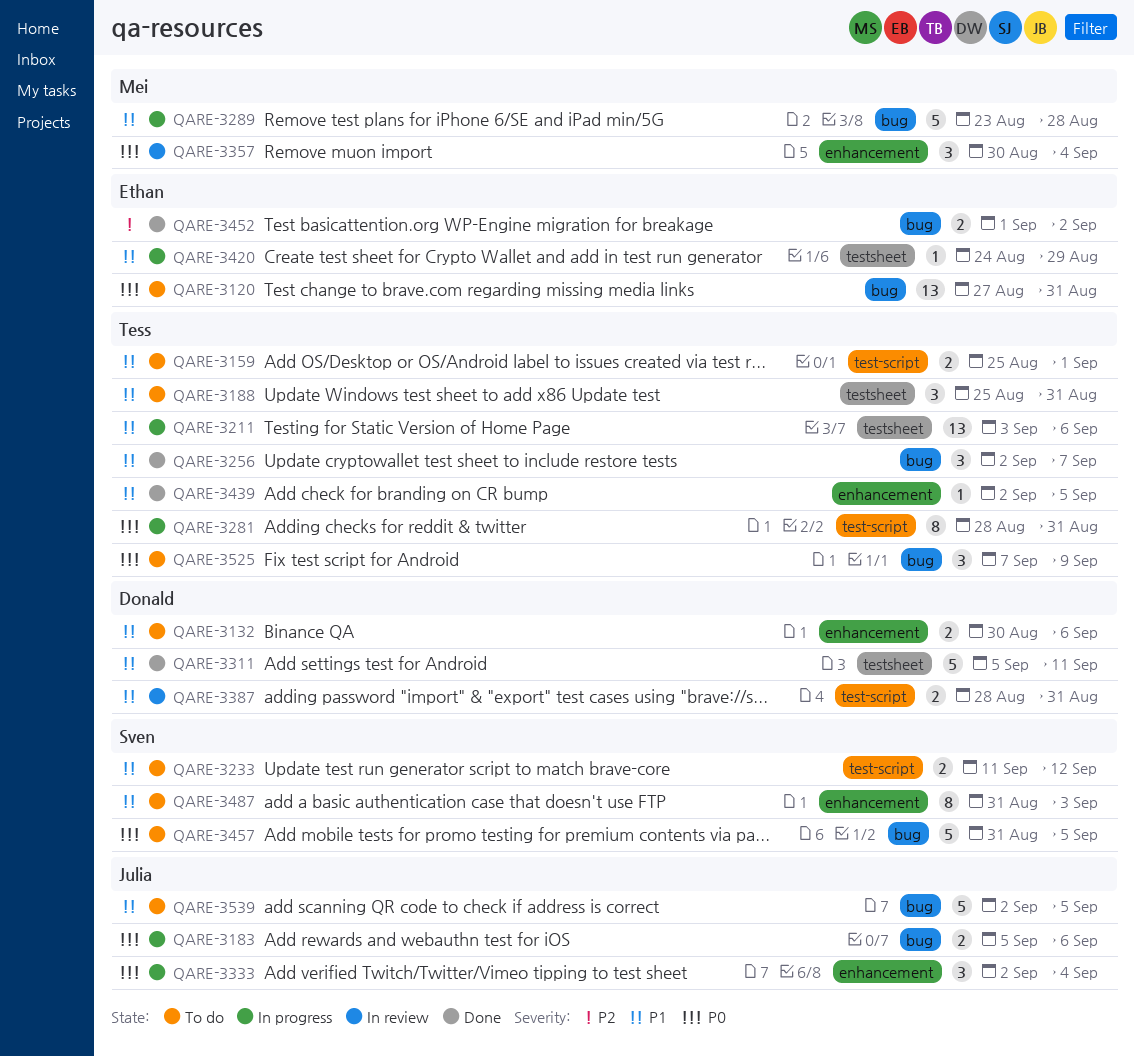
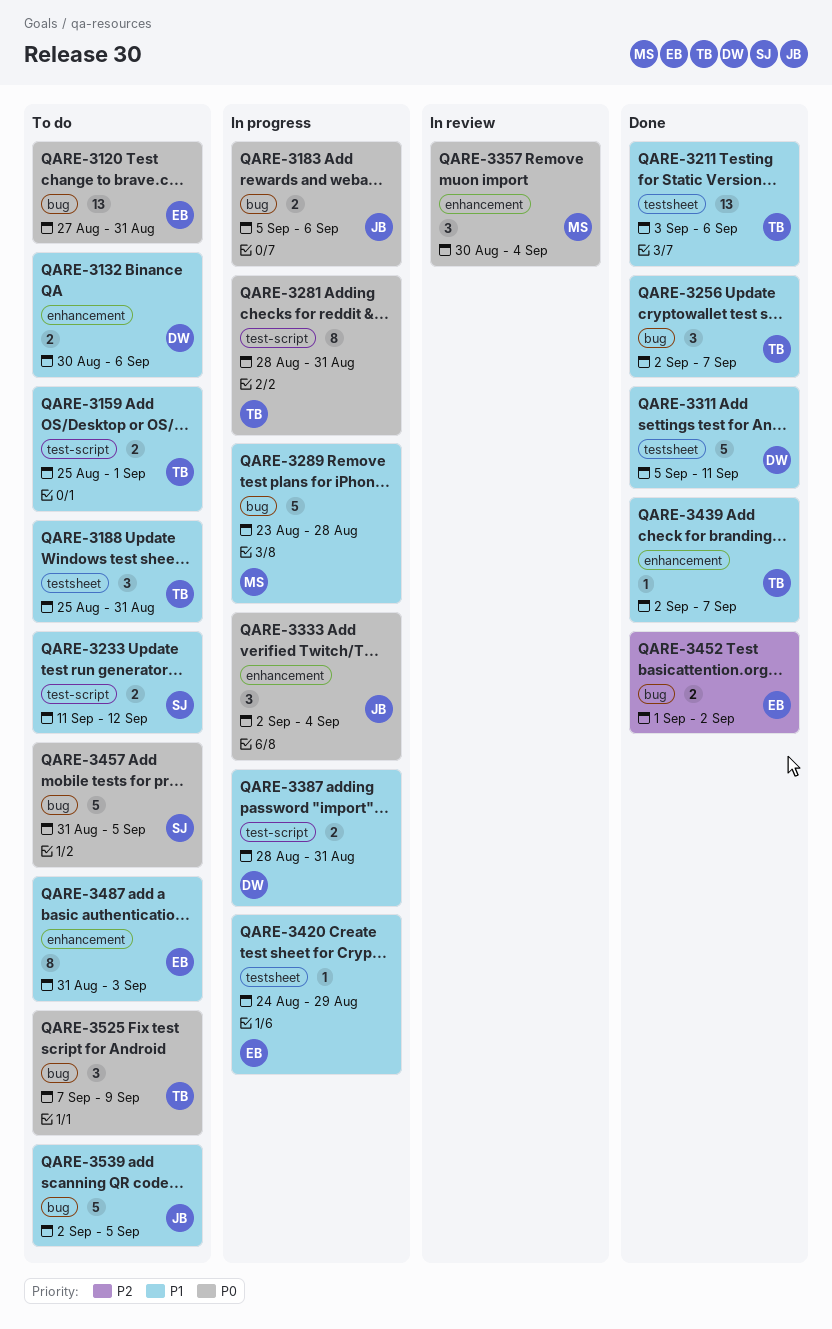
QARE-3211, status: In progress -> Done
QARE-3387, status: In review -> In progress
QARE-3439, due: Sep 5 -> Sep 7
QARE-3487, owner: Sven -> Ethan

